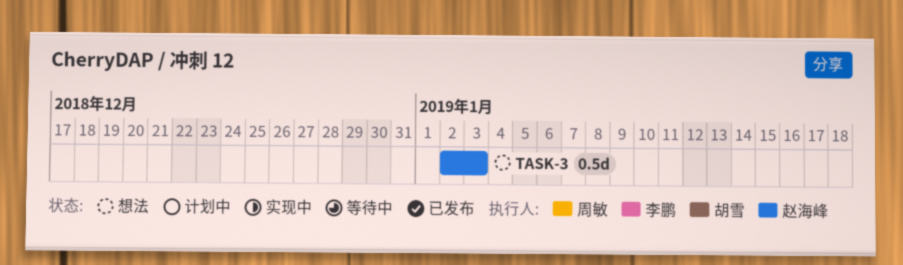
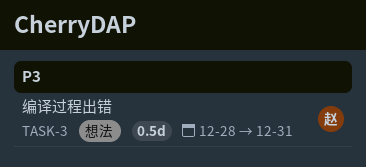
TASK-3, start: Jan 2 -> Dec 28
TASK-3, due: Jan 3 -> Dec 31

